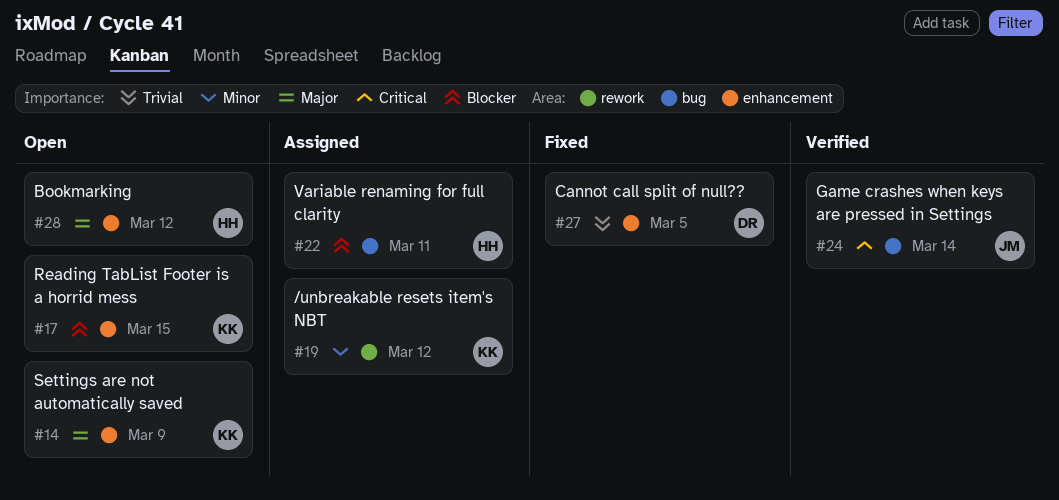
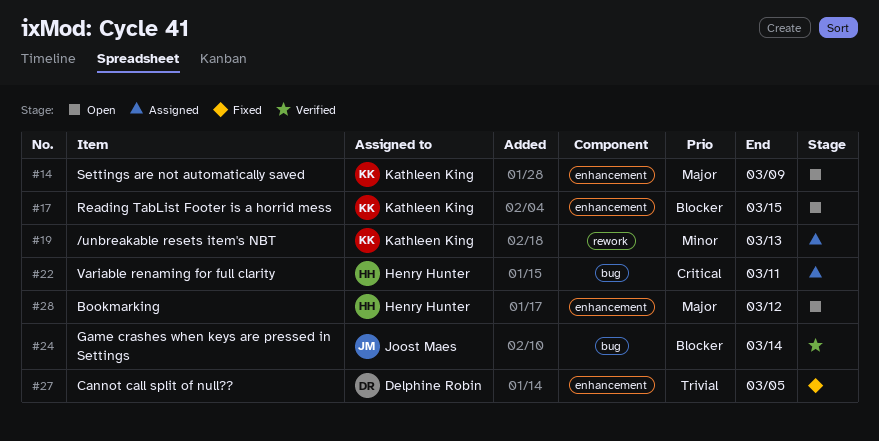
#19, due: Mar 12 -> Mar 13
#22, priority: Blocker -> Critical
#24, priority: Critical -> Blocker

